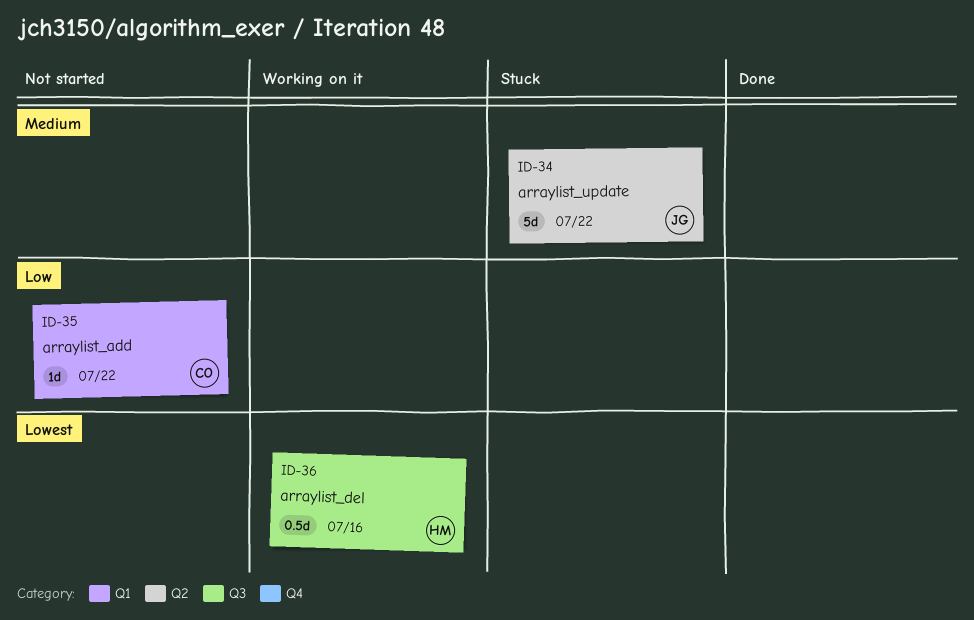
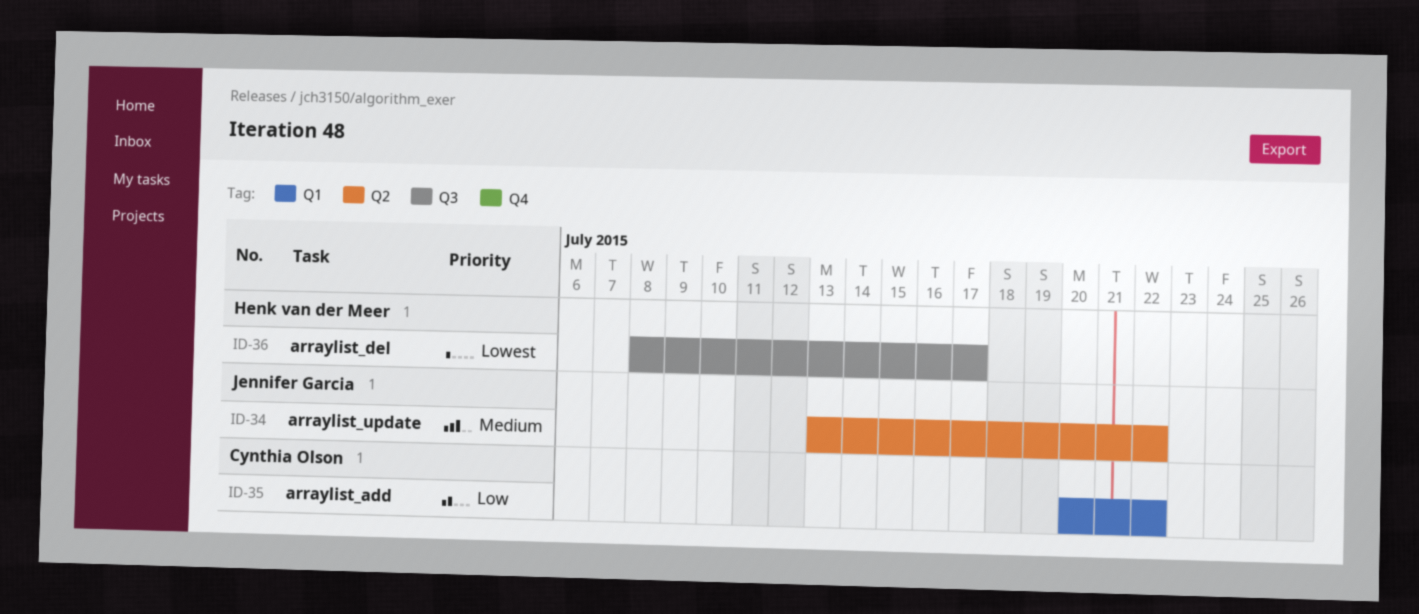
ID-36, due: Jul 16 -> Jul 17

